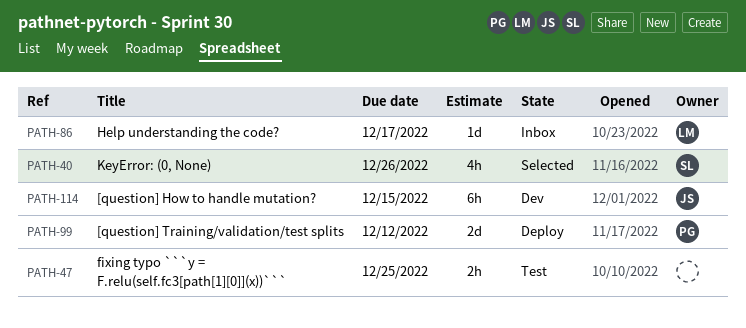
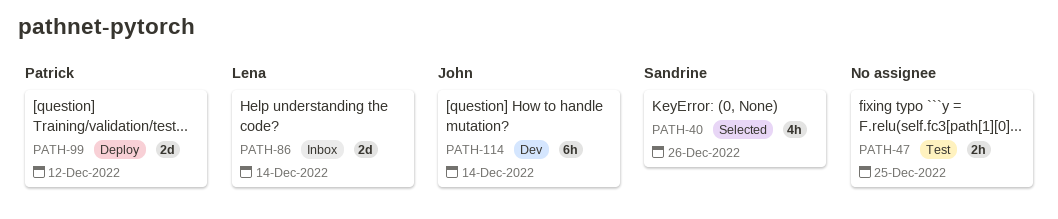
PATH-86, estimate: 1d -> 2d
PATH-86, due: Dec 17 -> Dec 14
PATH-114, due: Dec 15 -> Dec 14

